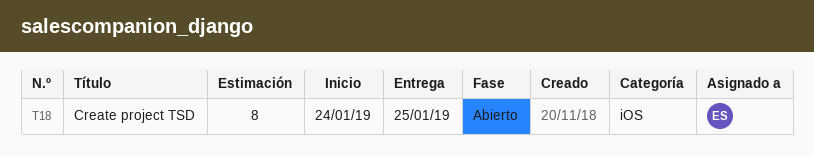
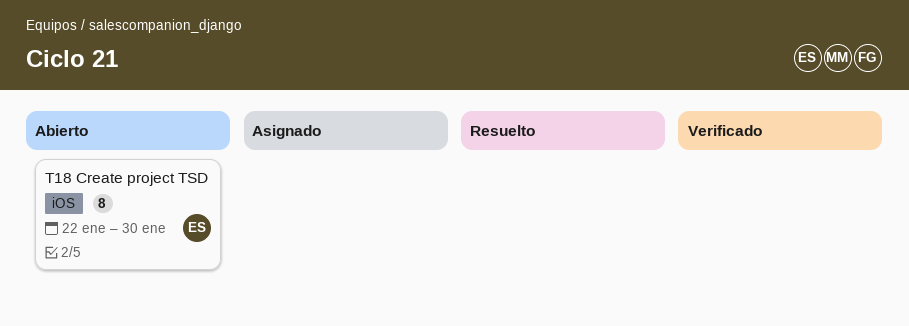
T18, start: Jan 24 -> Jan 22
T18, due: Jan 25 -> Jan 30

